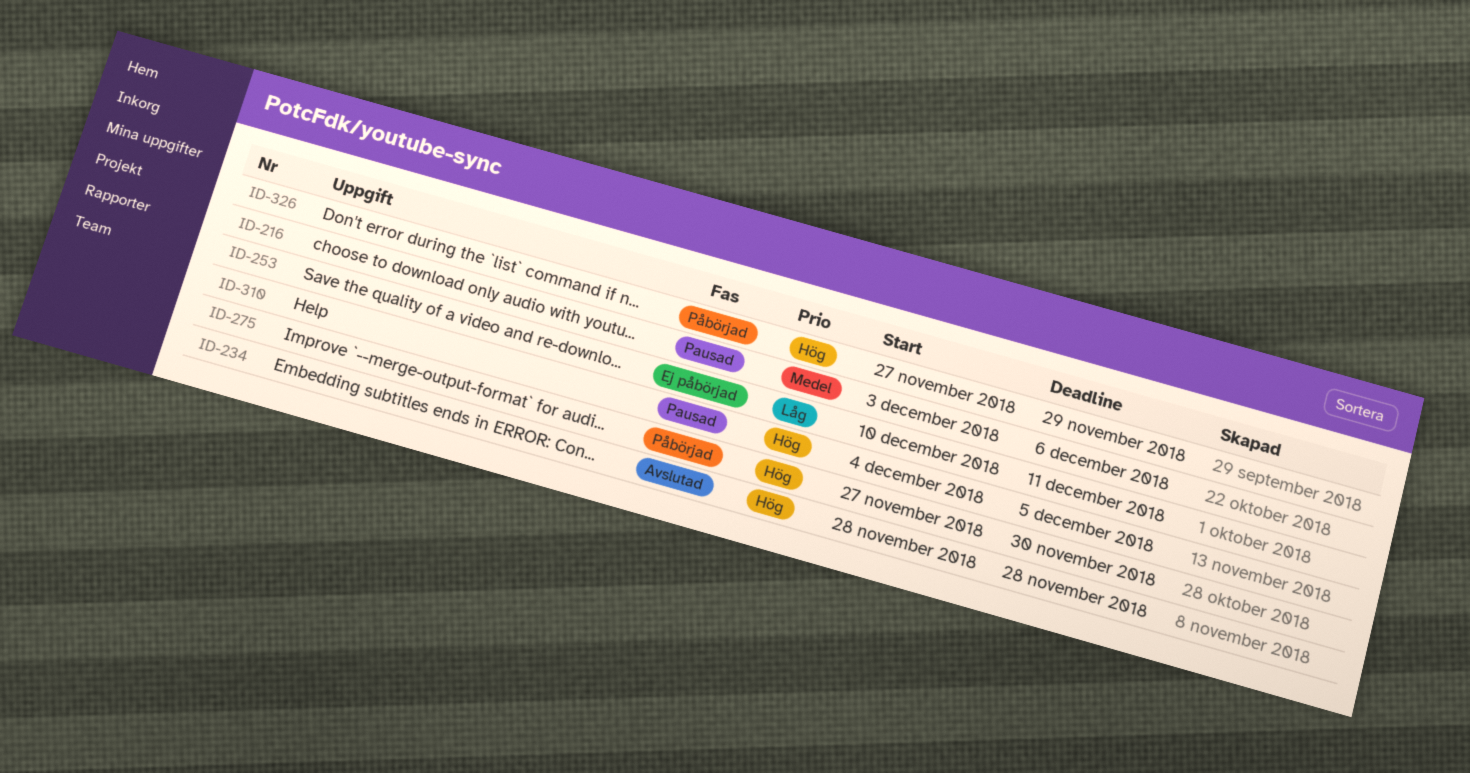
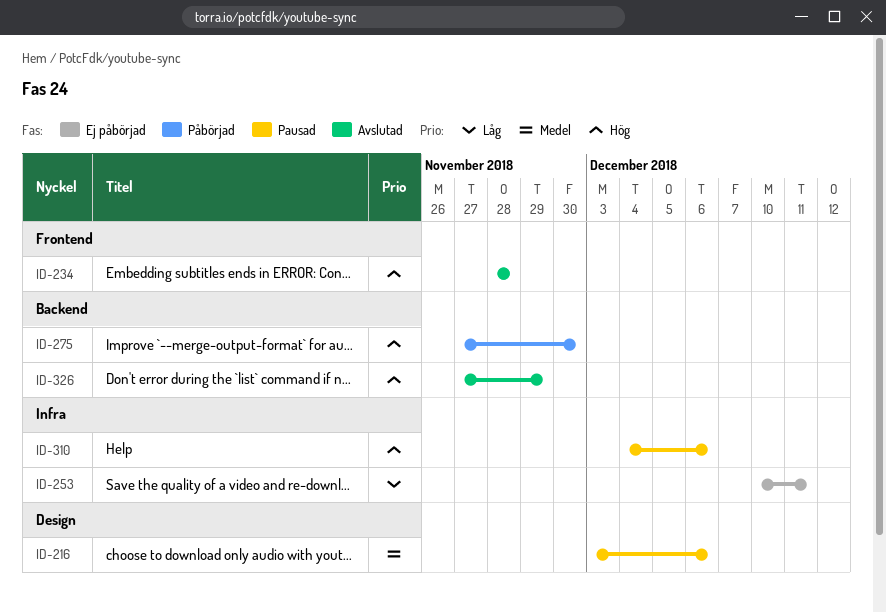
ID-310, due: Dec 5 -> Dec 6
ID-326, status: Påbörjad -> Avslutad

